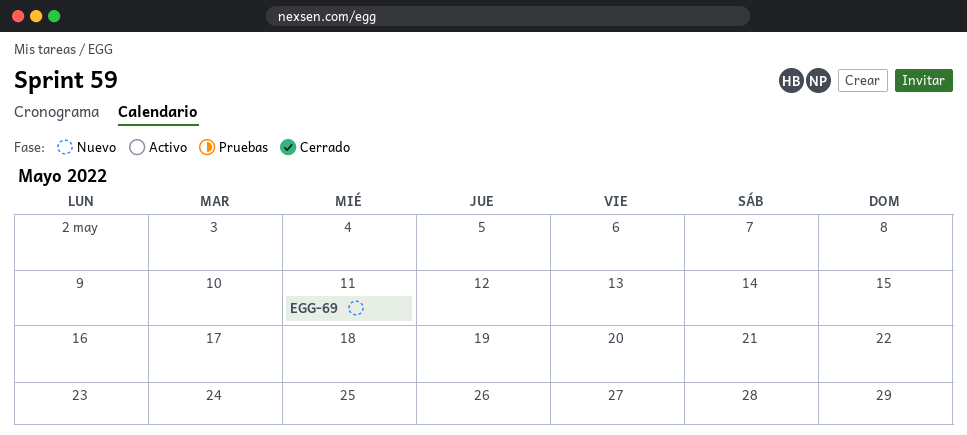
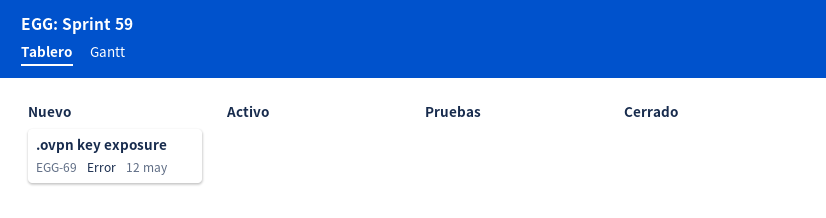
EGG-69, due: May 11 -> May 12

